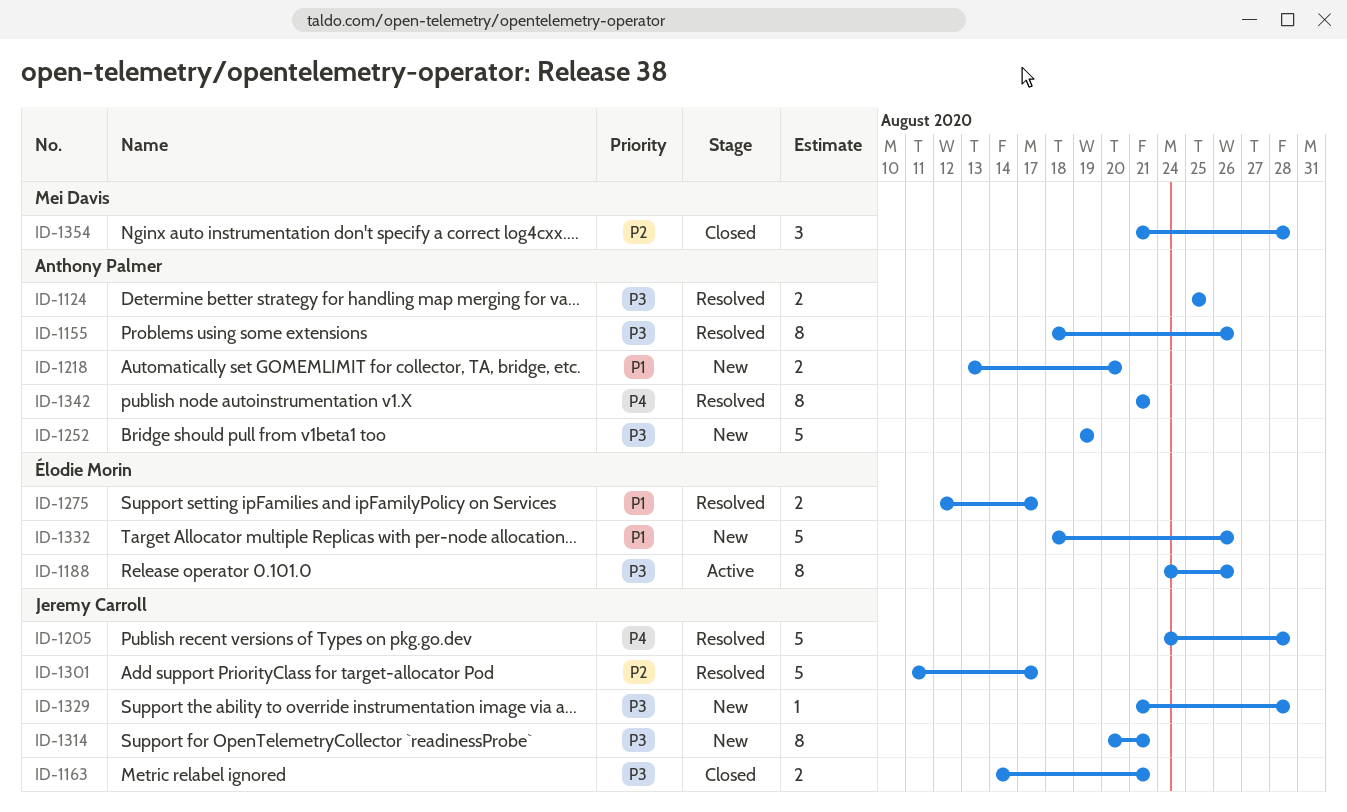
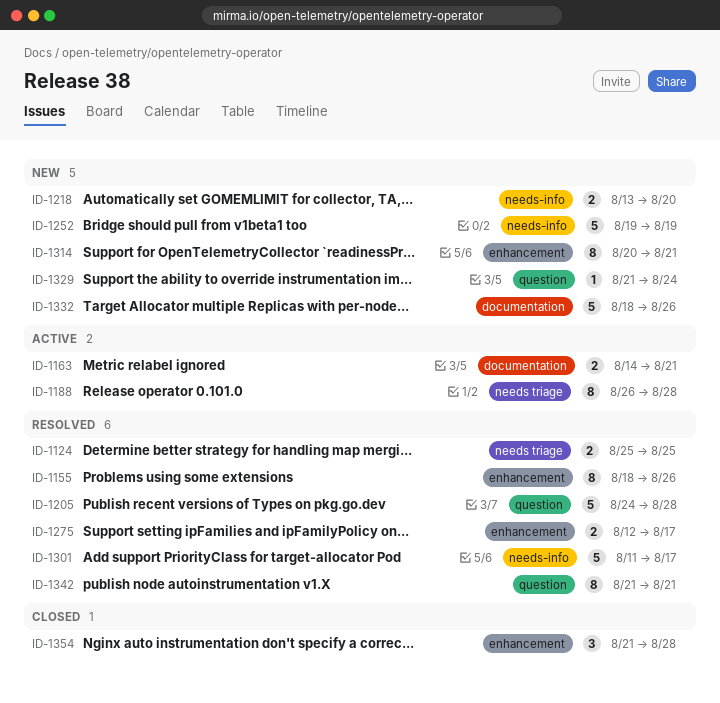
ID-1163, status: Closed -> Active
ID-1188, start: Aug 24 -> Aug 26
ID-1188, due: Aug 26 -> Aug 28
ID-1329, due: Aug 28 -> Aug 24

